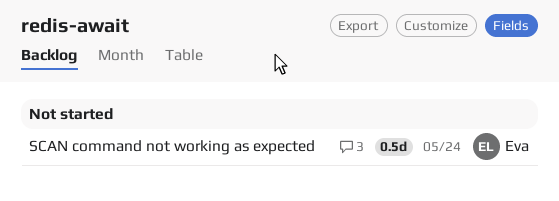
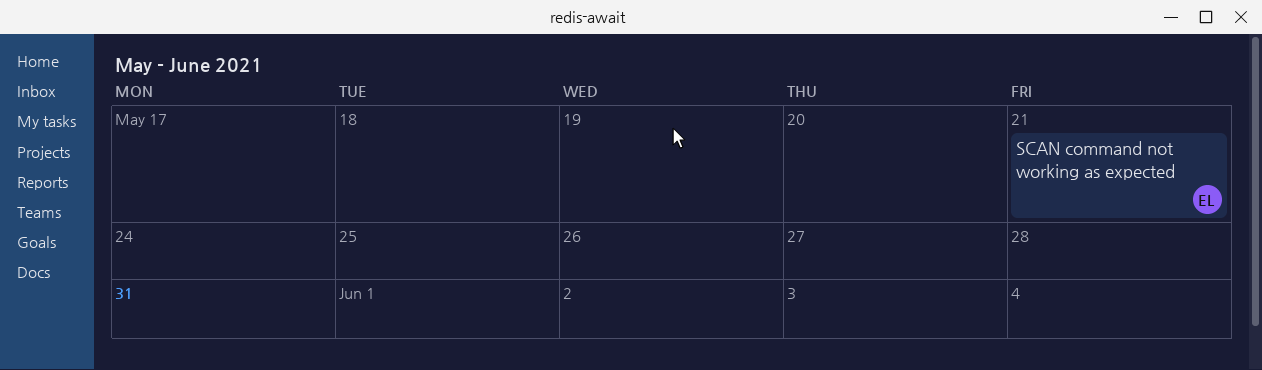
SCAN command not working as expected, due: May 24 -> May 21

